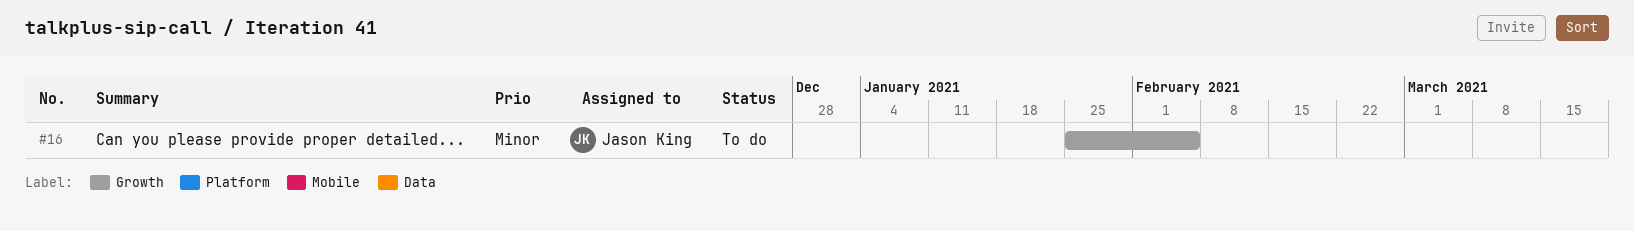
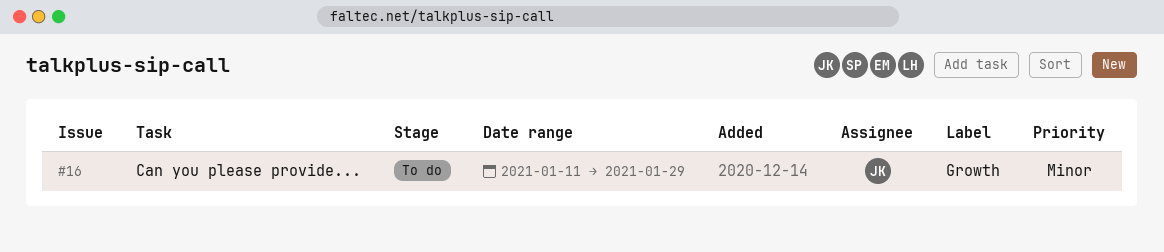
#16, start: Jan 25 -> Jan 11
#16, due: Feb 5 -> Jan 29

